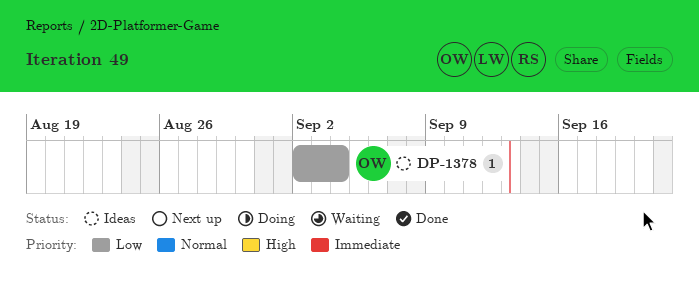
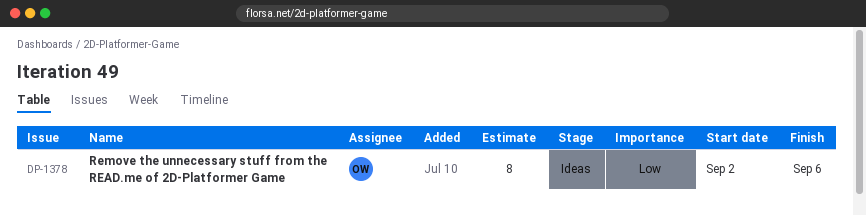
DP-1378, estimate: 1 -> 8
DP-1378, due: Sep 4 -> Sep 6

